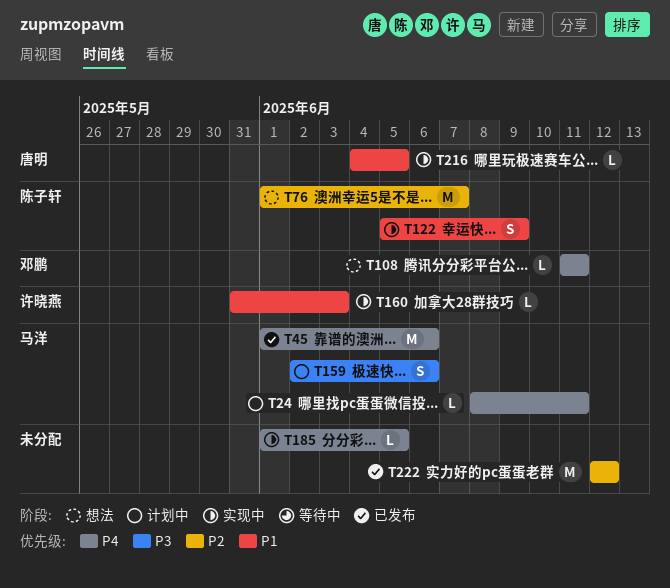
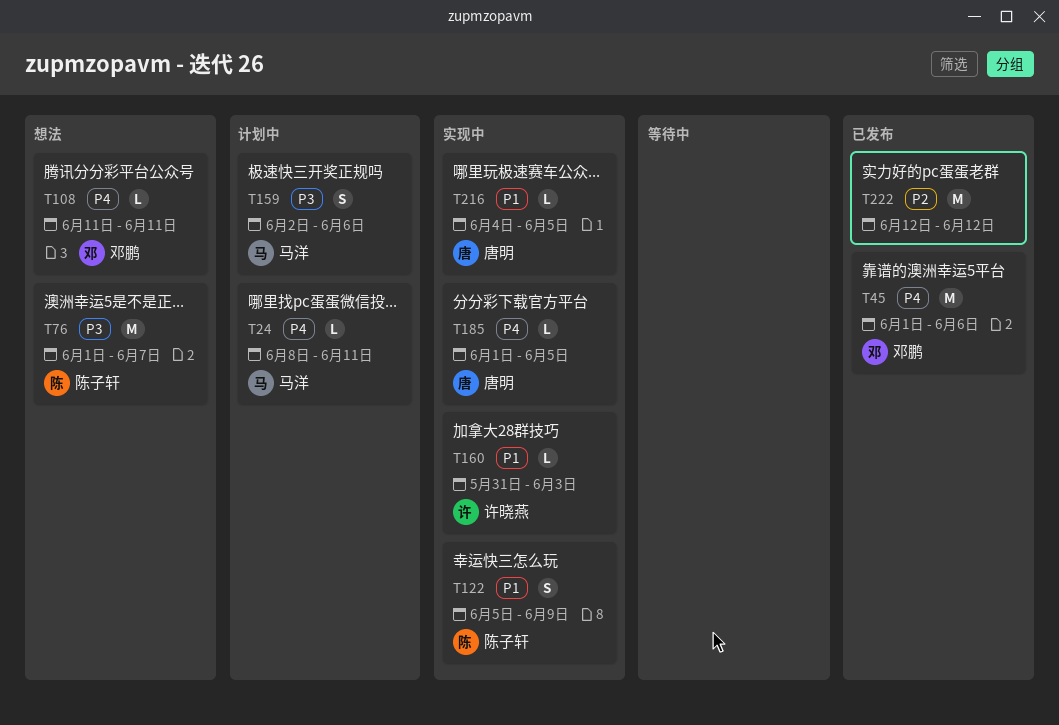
T45, owner: 马洋 -> 邓鹏
T76, priority: P2 -> P3
T185, owner: none -> 唐明

